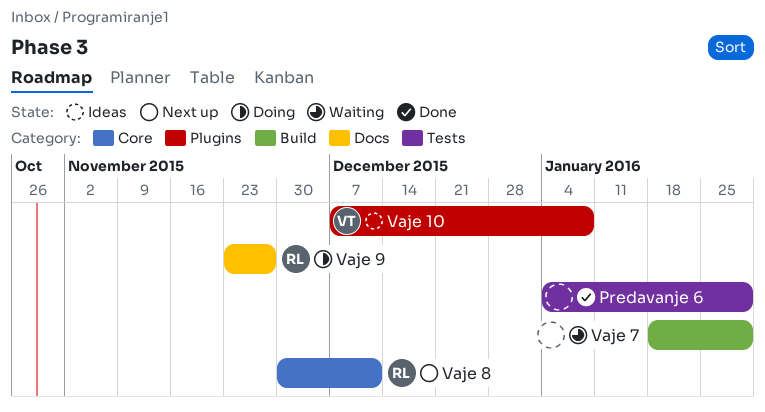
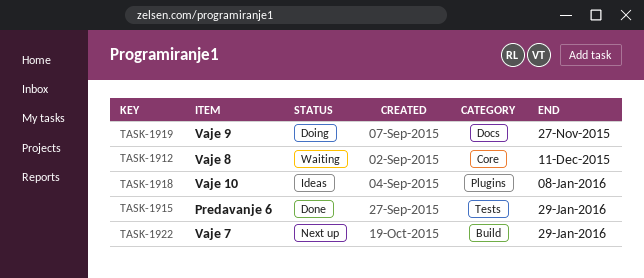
Vaje 7, status: Waiting -> Next up
Vaje 8, status: Next up -> Waiting

